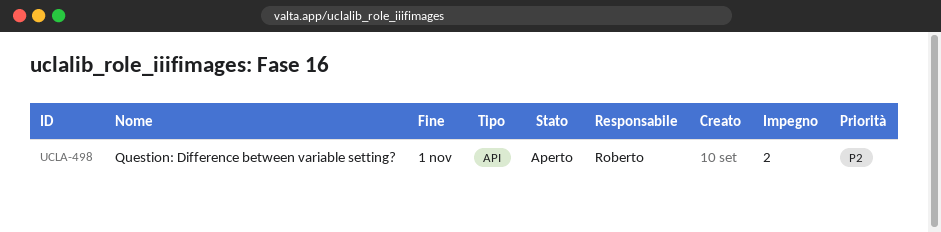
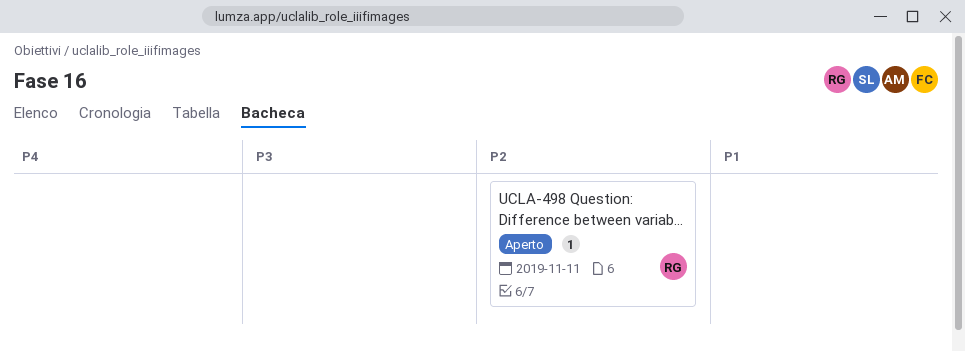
UCLA-498, estimate: 2 -> 1
UCLA-498, due: Nov 1 -> Nov 11

